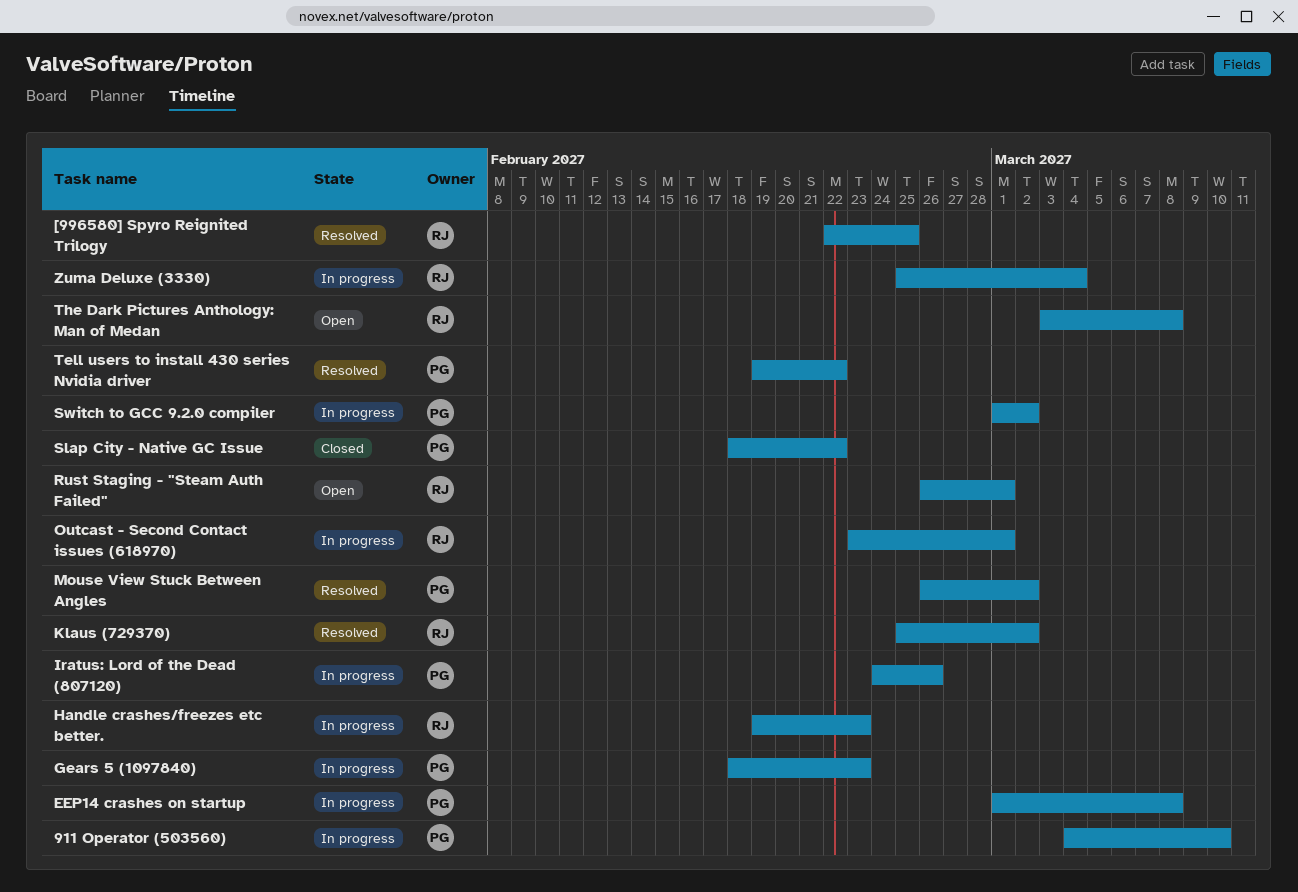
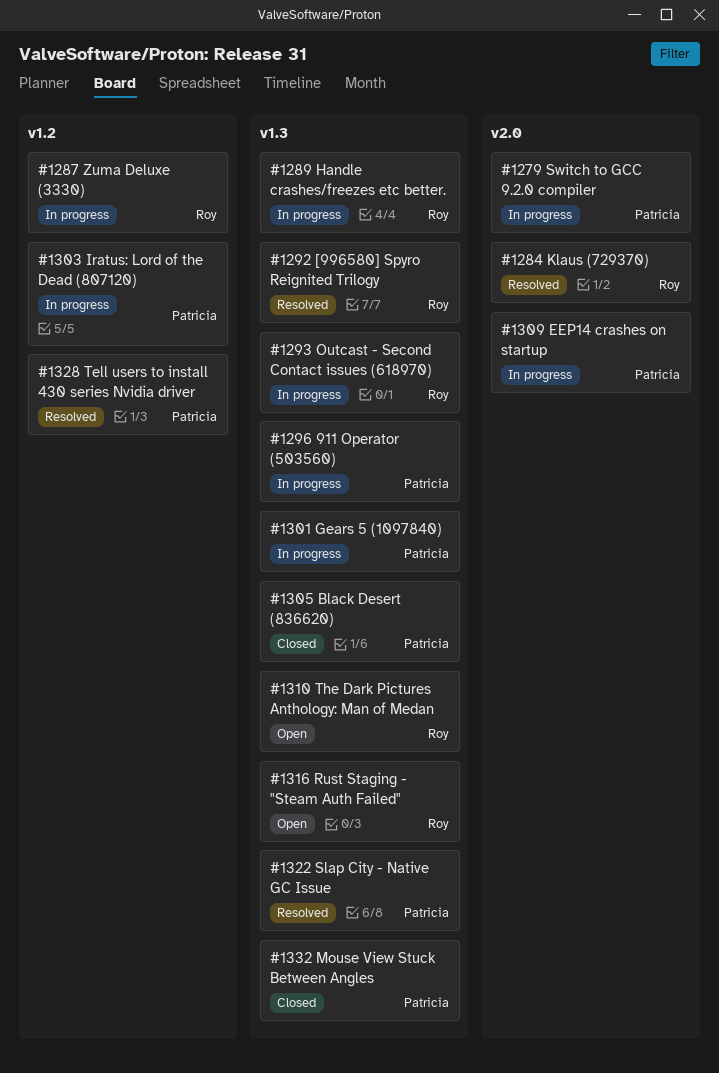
Black Desert (836620): none -> present
Mouse View Stuck Between Angles, status: Resolved -> Closed
Slap City - Native GC Issue, status: Closed -> Resolved

